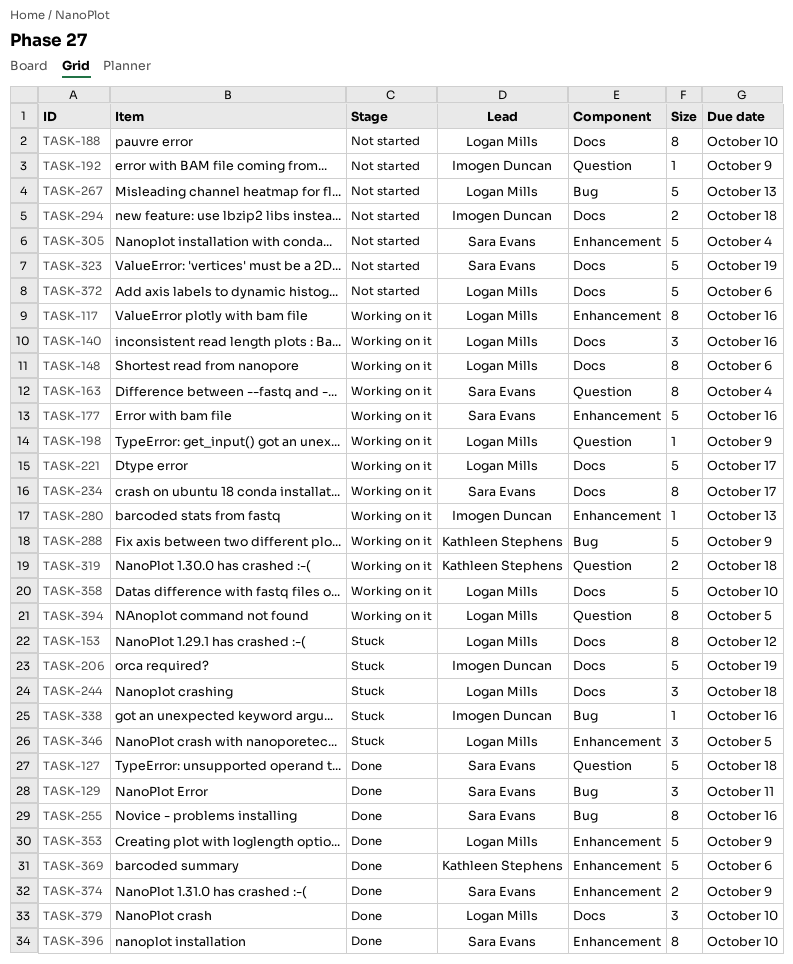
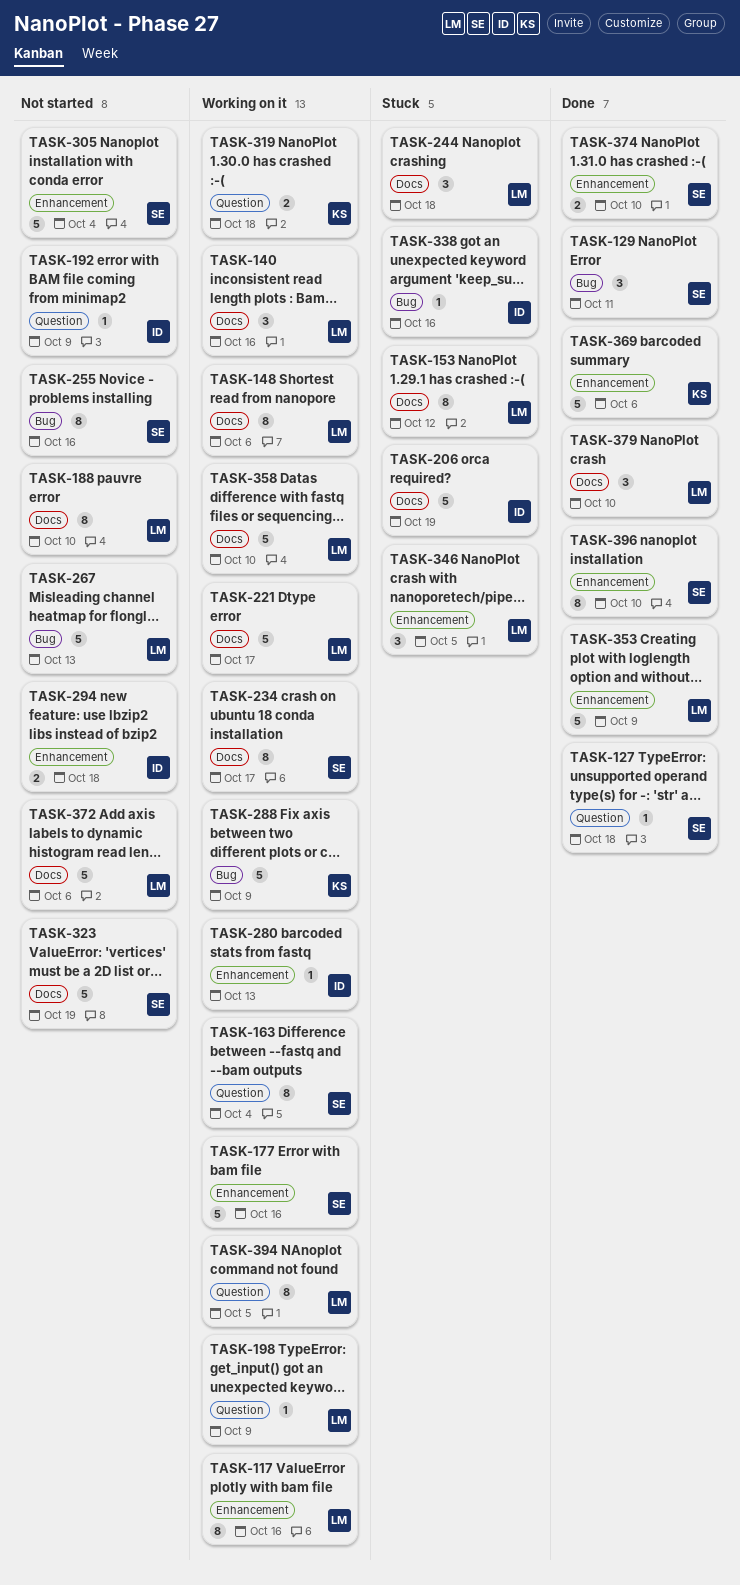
TASK-127, estimate: 5 -> 1
TASK-255, status: Done -> Not started
TASK-294, label: Docs -> Enhancement
TASK-374, due: Oct 9 -> Oct 10

